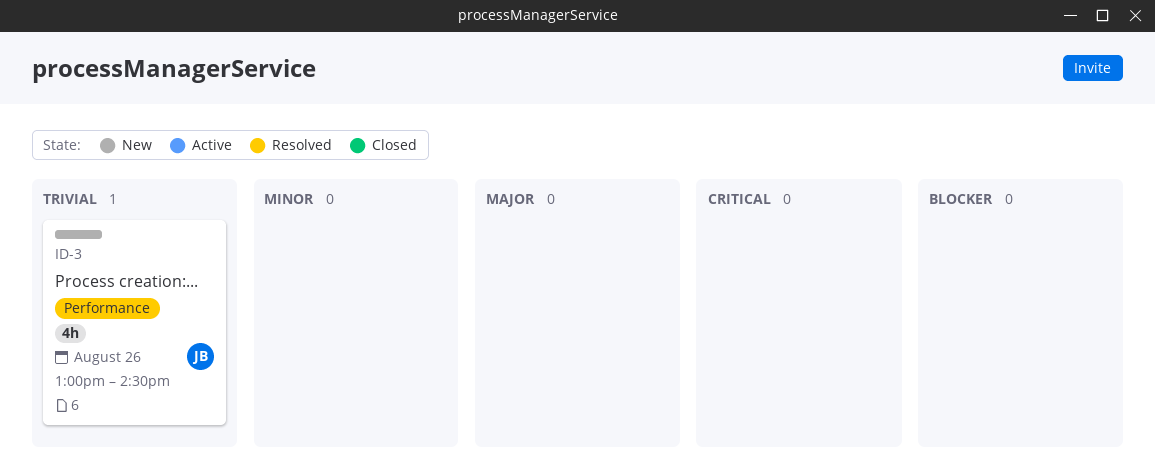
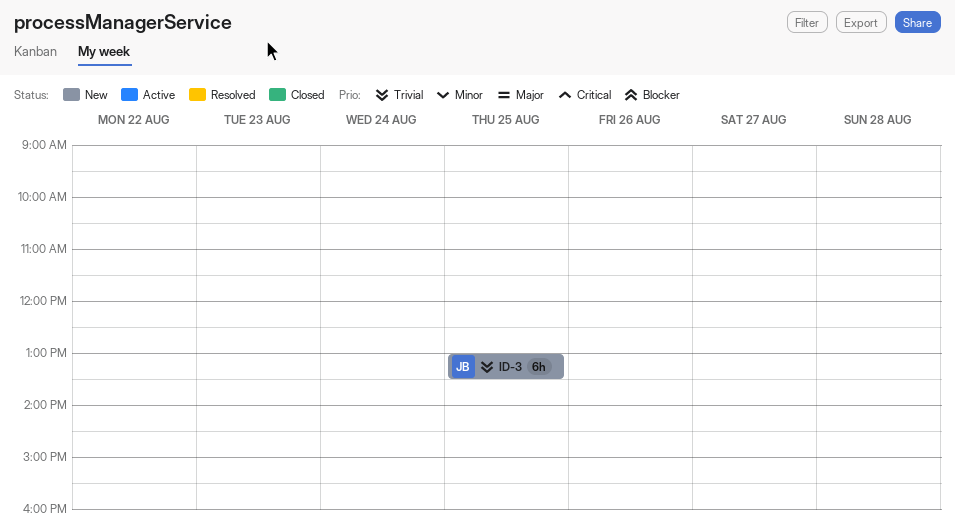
ID-3, estimate: 4h -> 6h
ID-3, day: Aug 26 -> Aug 25
ID-3, ends: 14:30 -> 13:30

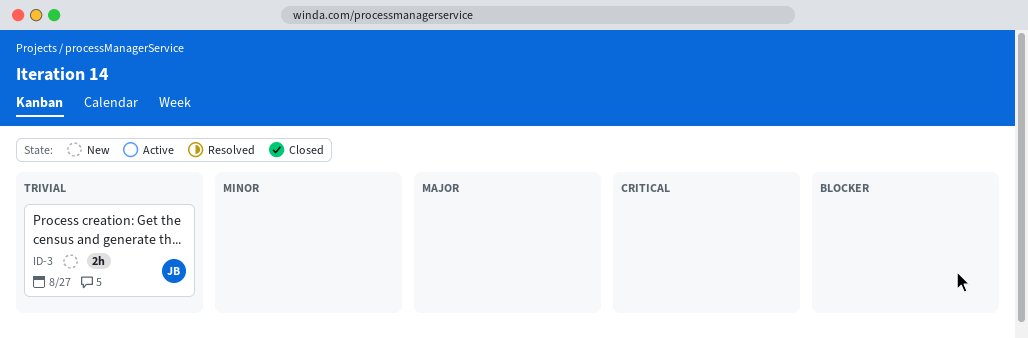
ID-3, estimate: 6h -> 2h
ID-3, day: Aug 25 -> Aug 27

